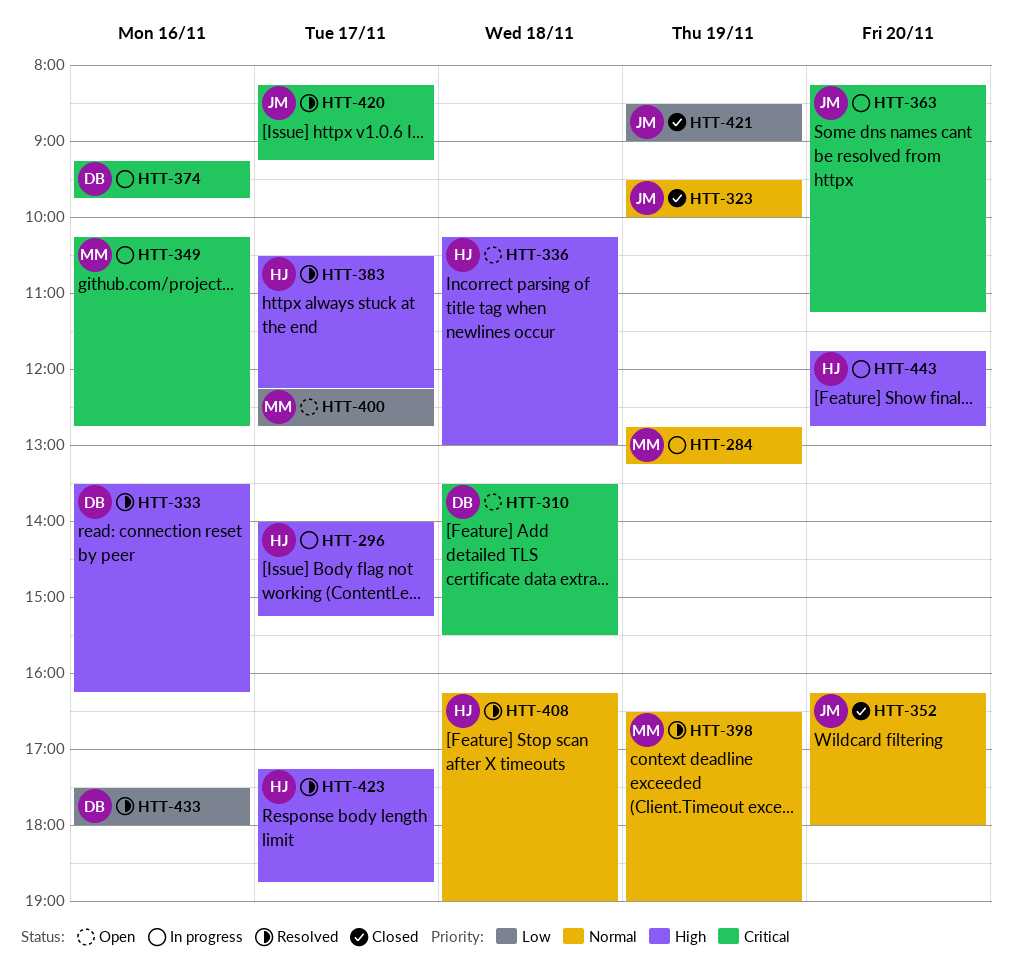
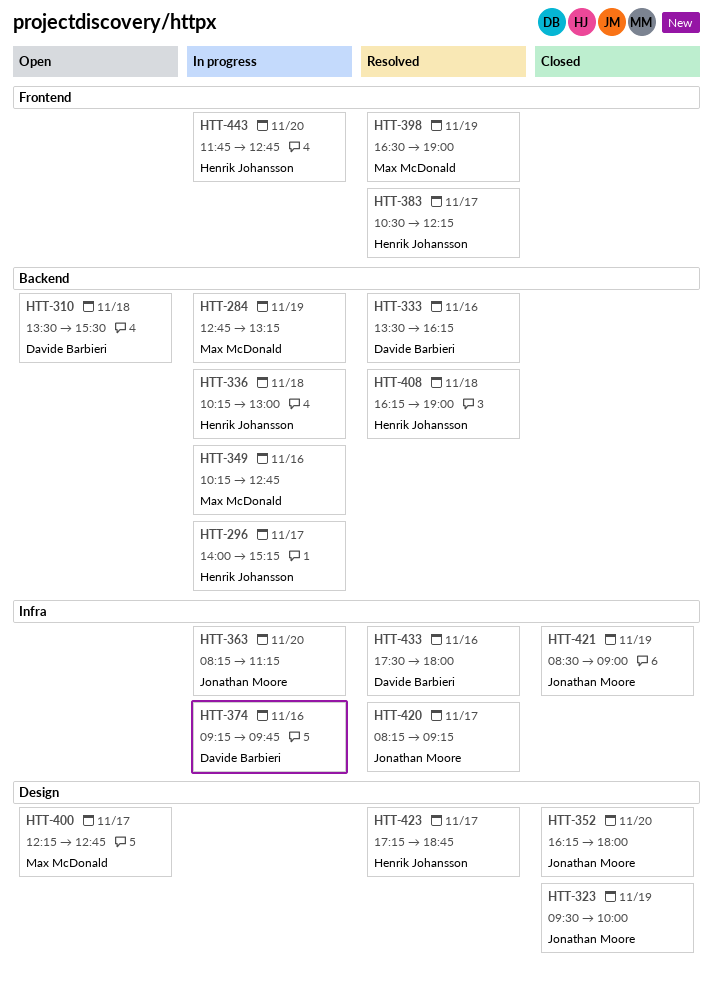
HTT-336, status: Open -> In progress

